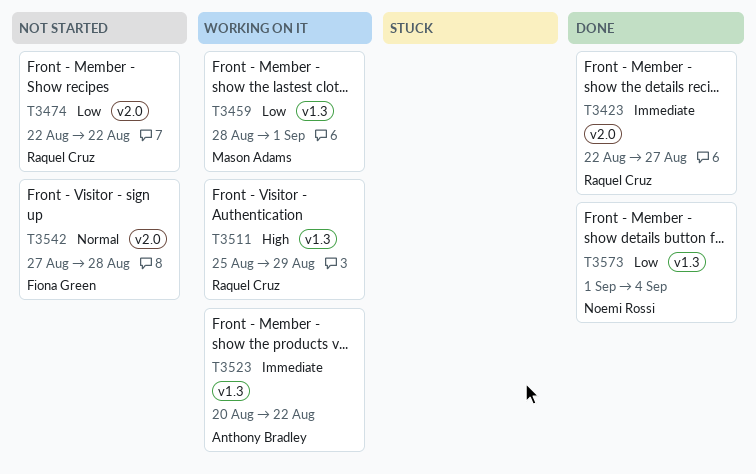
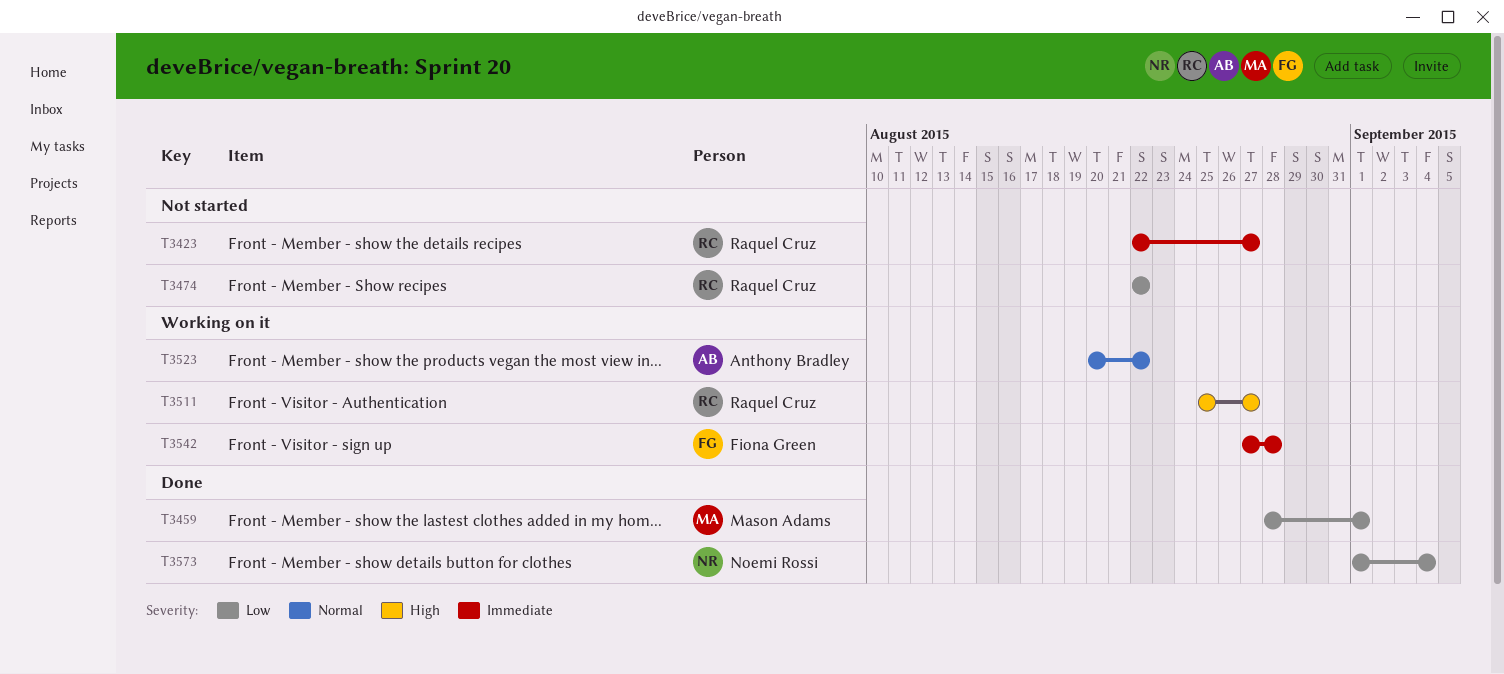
T3423, status: Done -> Not started
T3459, status: Working on it -> Done
T3511, due: Aug 29 -> Aug 27
T3523, priority: Immediate -> Normal
T3542, status: Not started -> Working on it
T3542, priority: Normal -> Immediate

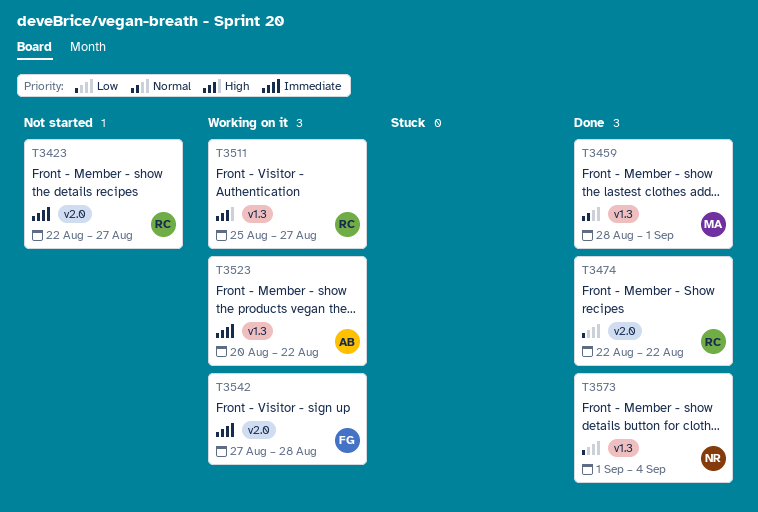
T3459, priority: Low -> Normal
T3474, status: Not started -> Done
T3523, priority: Normal -> Immediate

